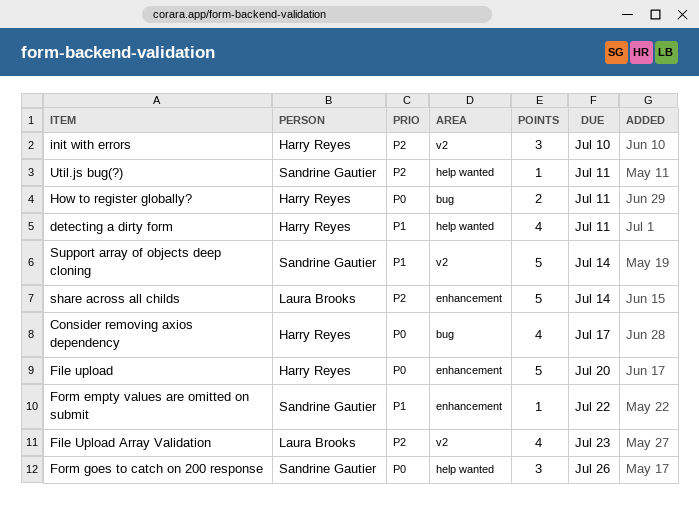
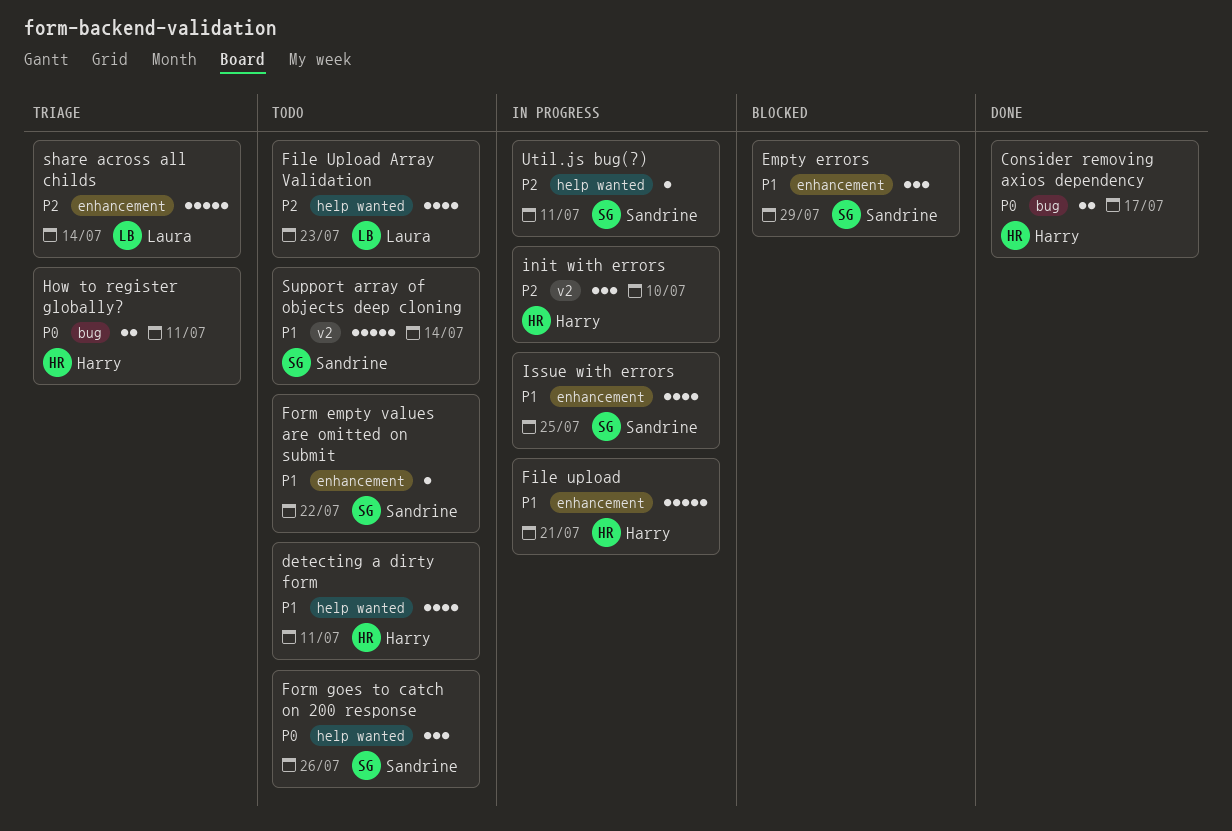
Consider removing axios dependency, estimate: 4 -> 2
Empty errors: none -> present
File upload, priority: P0 -> P1
File upload, due: Jul 20 -> Jul 21
File Upload Array Validation, label: v2 -> help wanted
Issue with errors: none -> present

